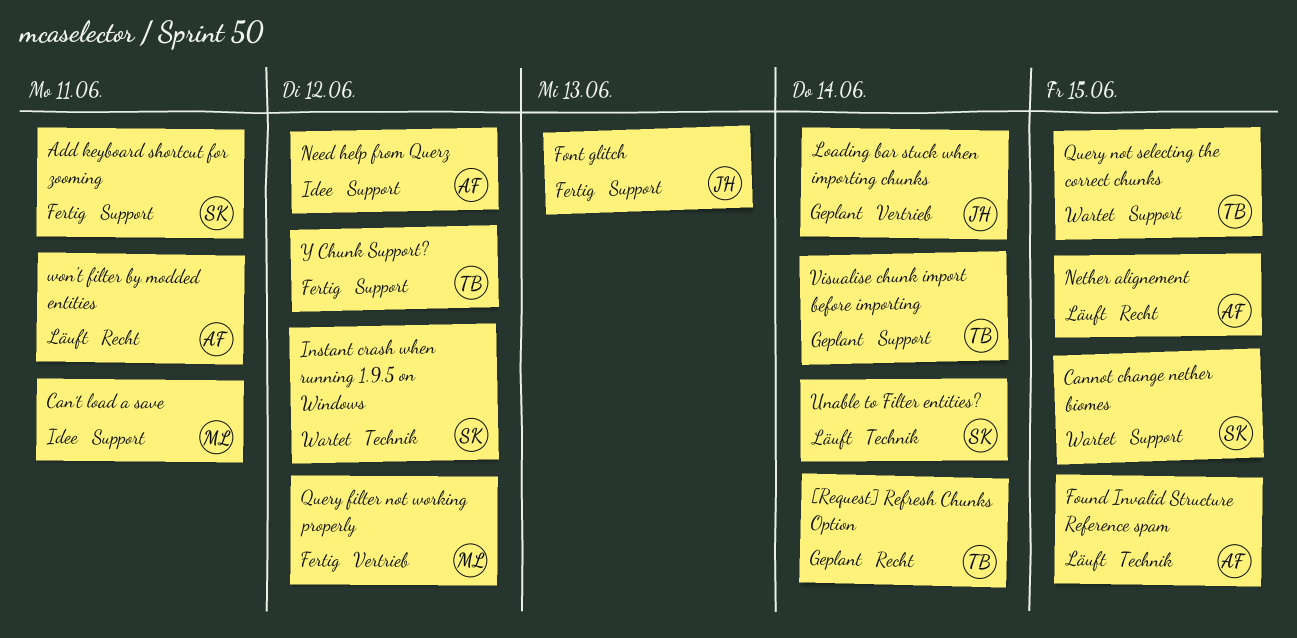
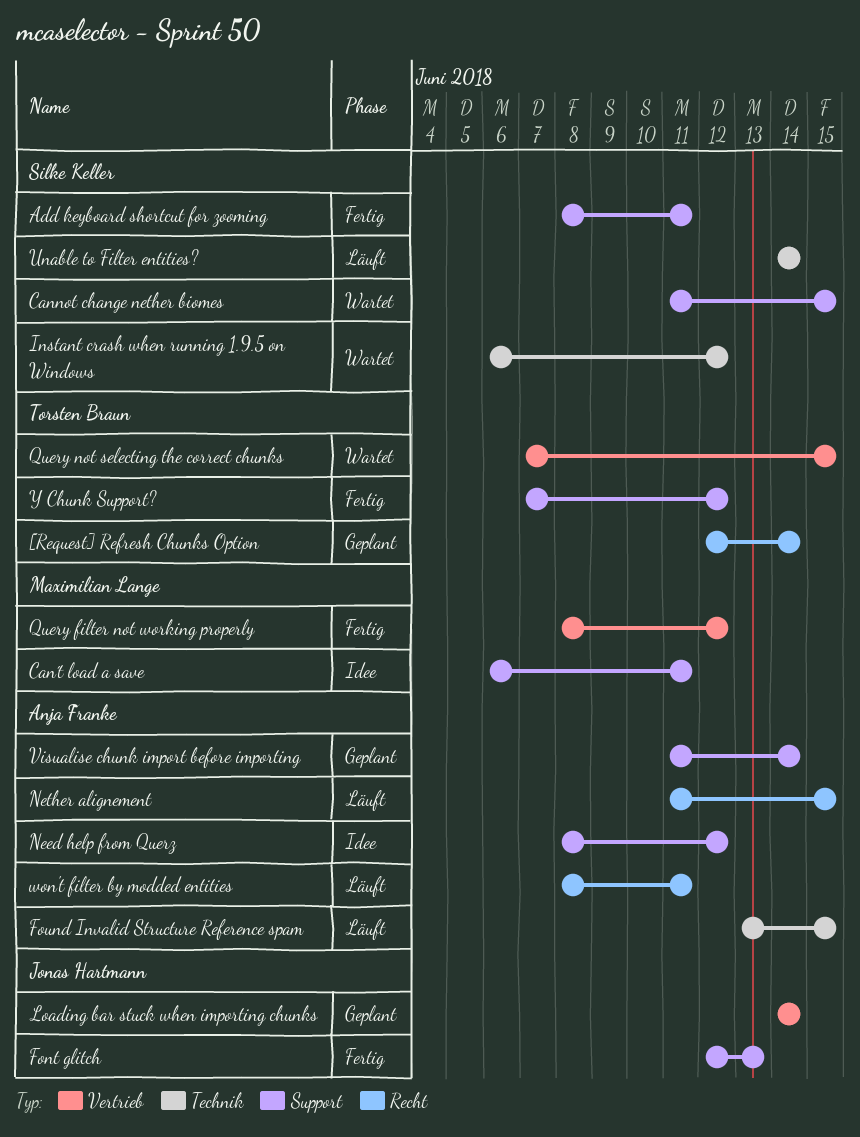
Query not selecting the correct chunks, label: Support -> Vertrieb
Visualise chunk import before importing, owner: Torsten Braun -> Anja Franke

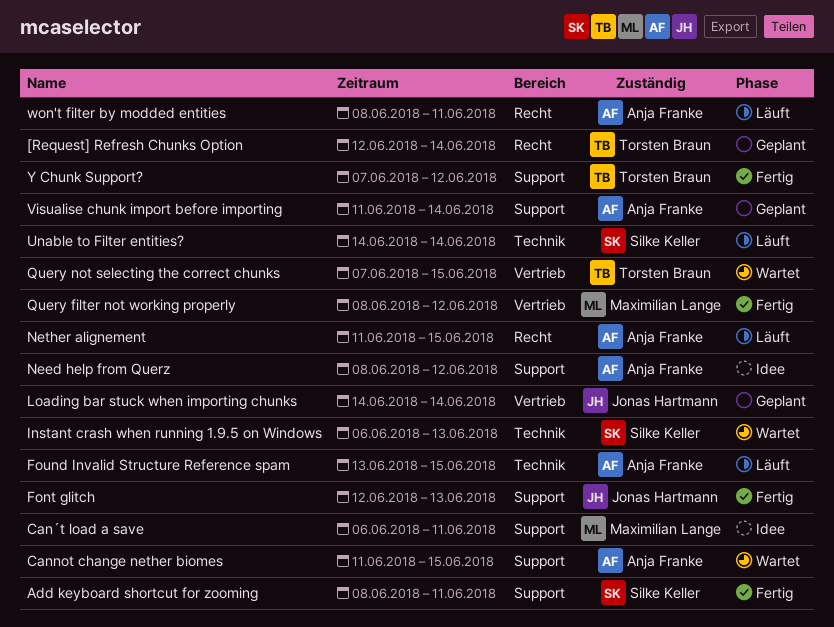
Cannot change nether biomes, owner: Silke Keller -> Anja Franke
Instant crash when running 1.9.5 on Windows, due: Jun 12 -> Jun 13

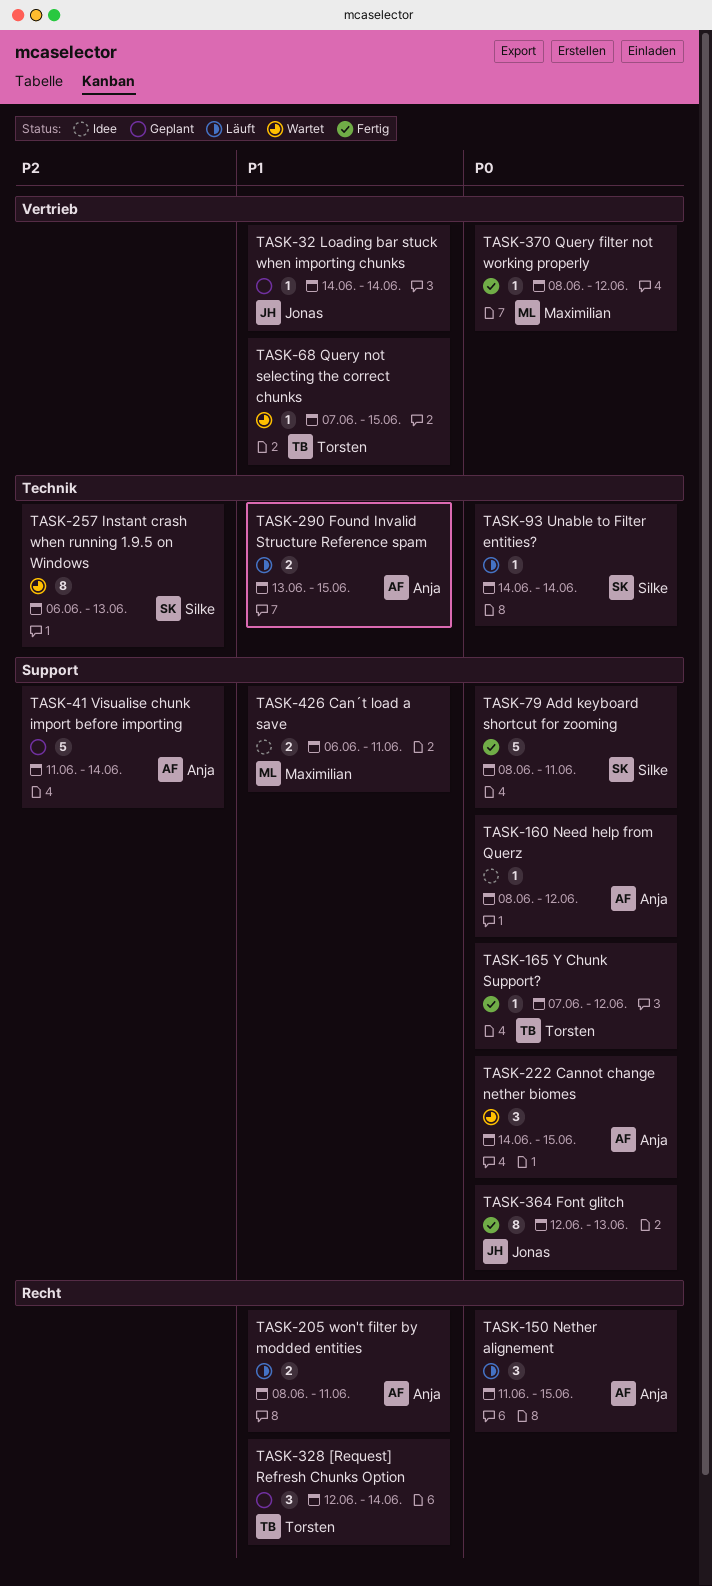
Cannot change nether biomes, start: Jun 11 -> Jun 14

